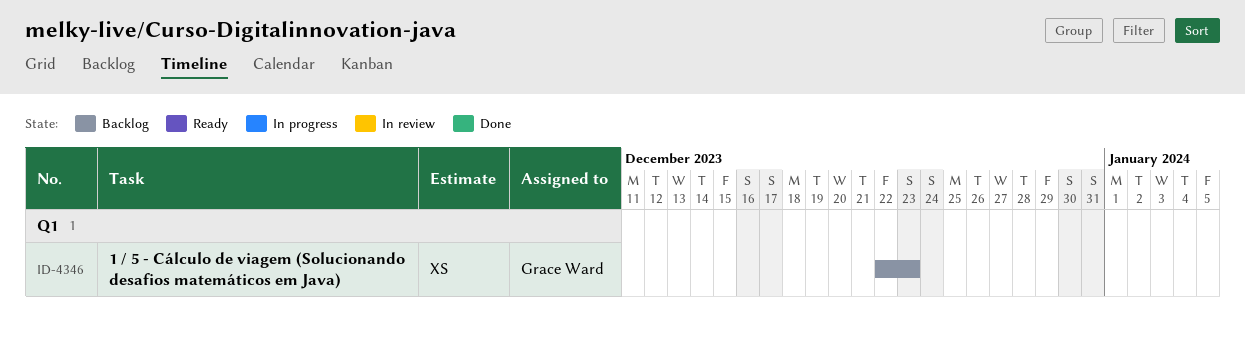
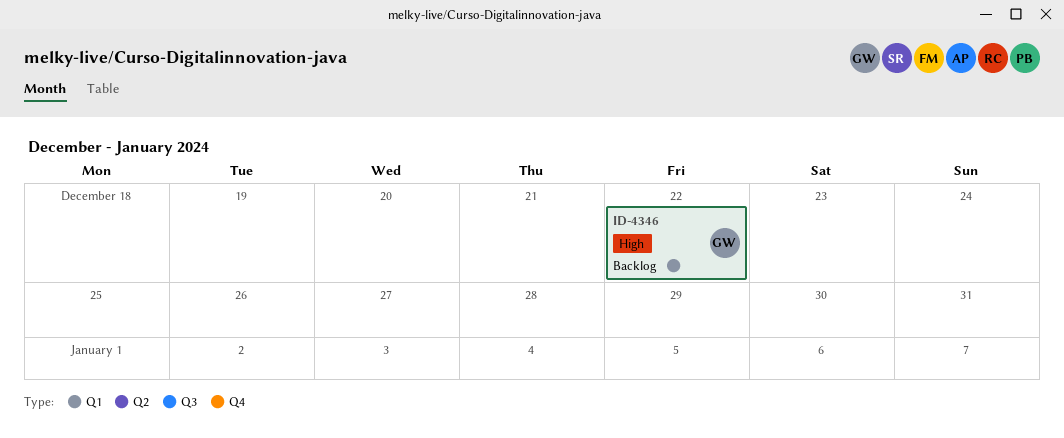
ID-4346, due: Dec 23 -> Dec 22

